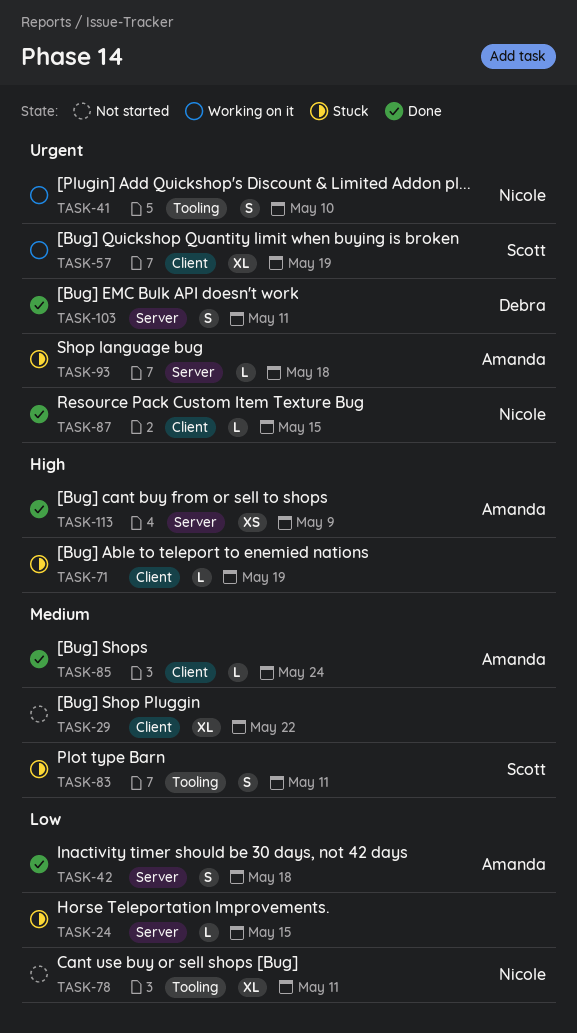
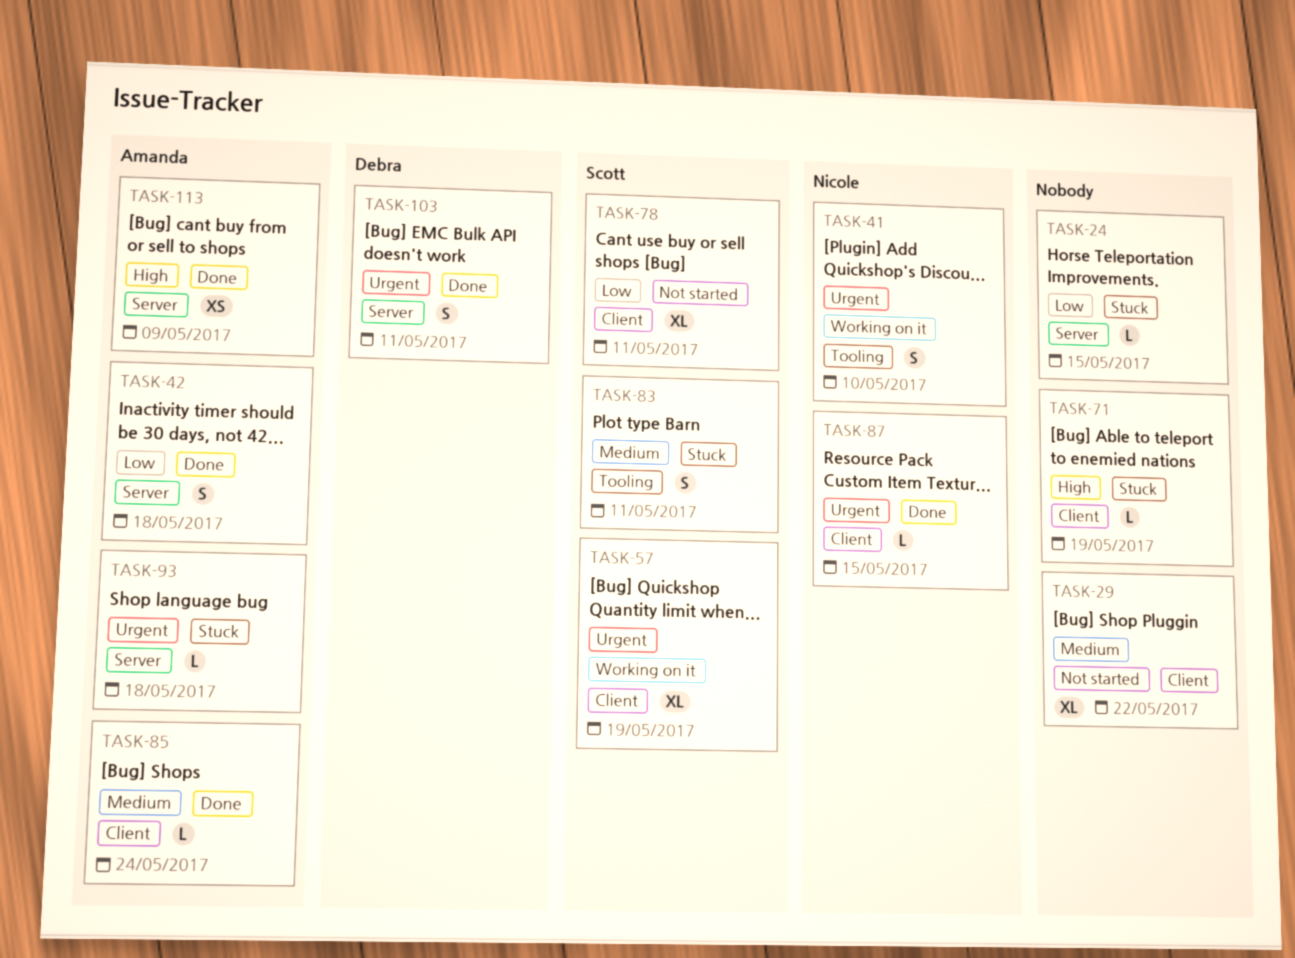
TASK-78, owner: Nicole -> Scott
TASK-78, label: Tooling -> Client

